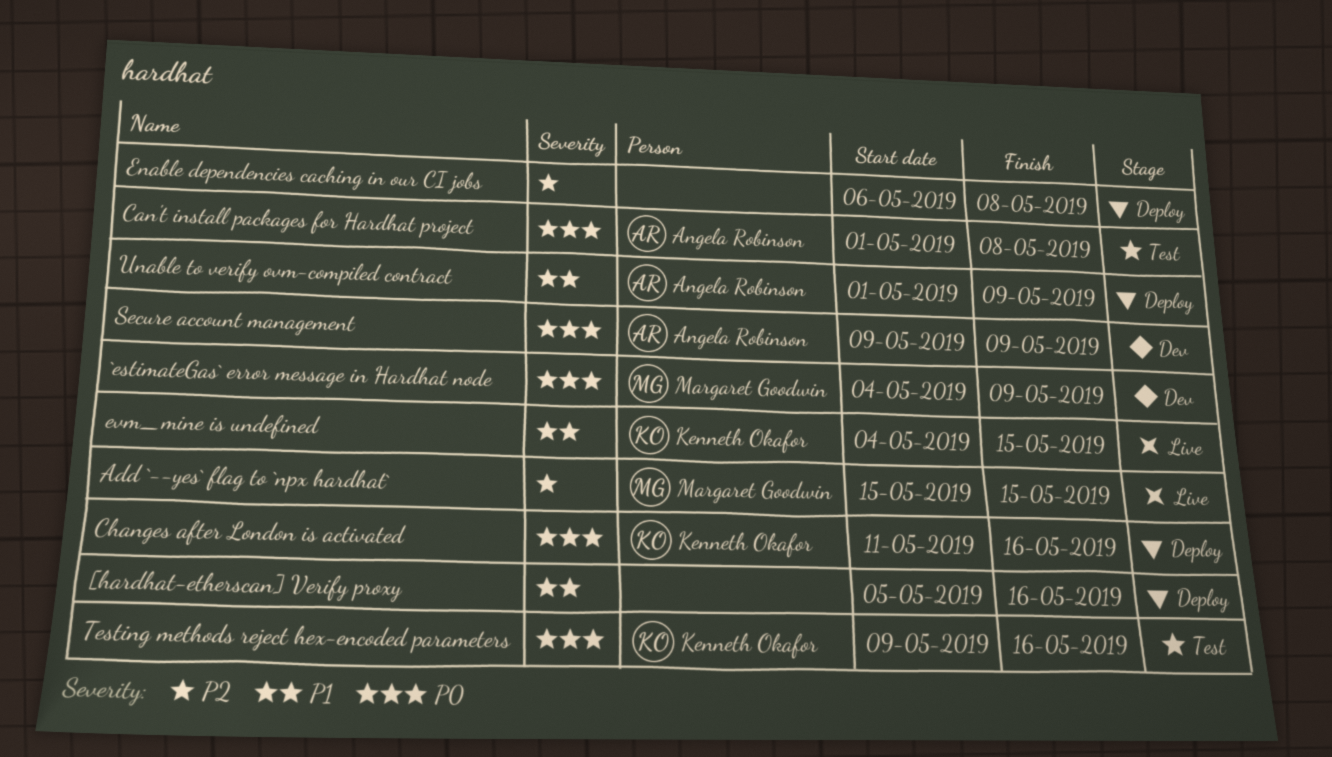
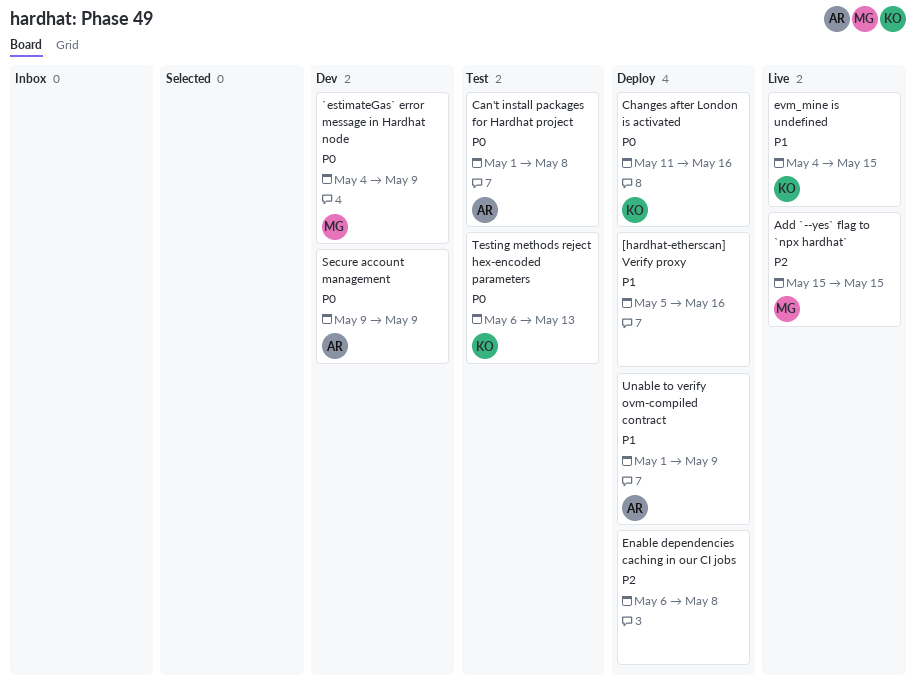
Testing methods reject hex-encoded parameters, start: May 9 -> May 6
Testing methods reject hex-encoded parameters, due: May 16 -> May 13

